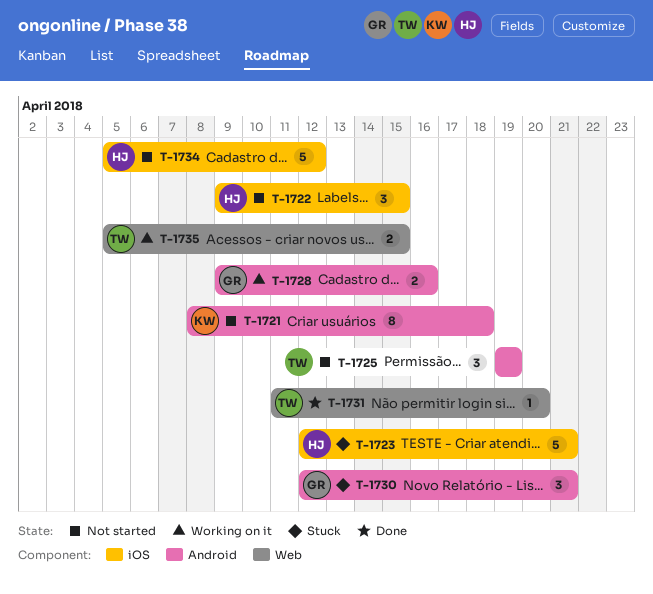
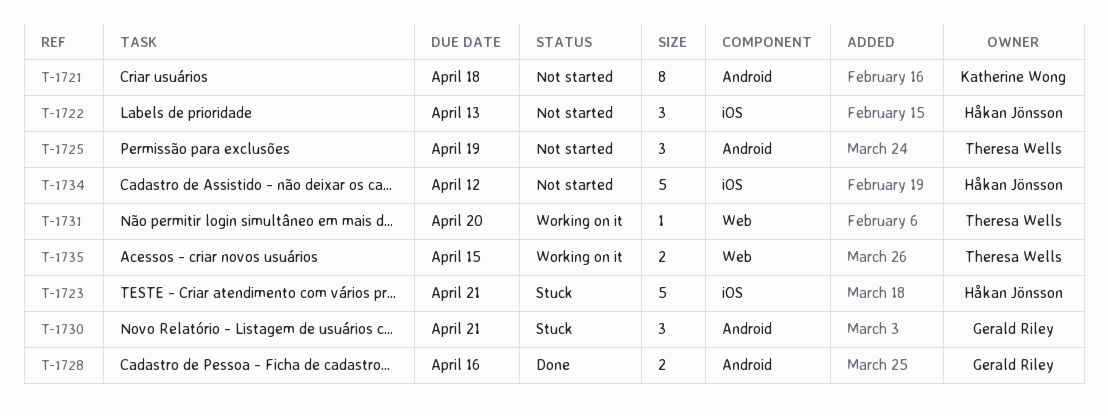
T-1722, due: Apr 15 -> Apr 13
T-1728, status: Working on it -> Done
T-1731, status: Done -> Working on it

